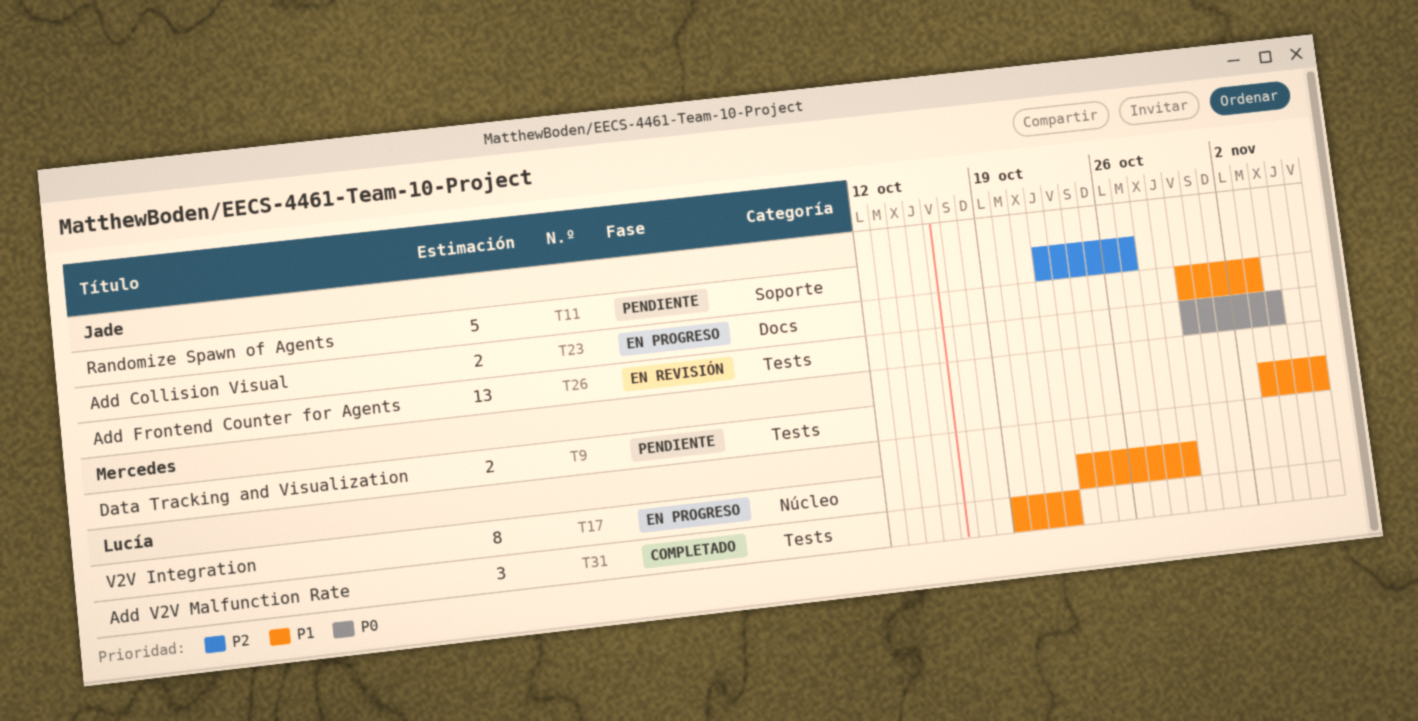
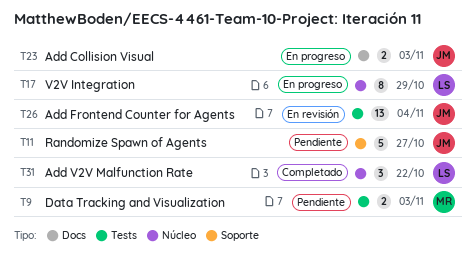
T9, due: Nov 6 -> Nov 3
T31, label: Tests -> Núcleo

